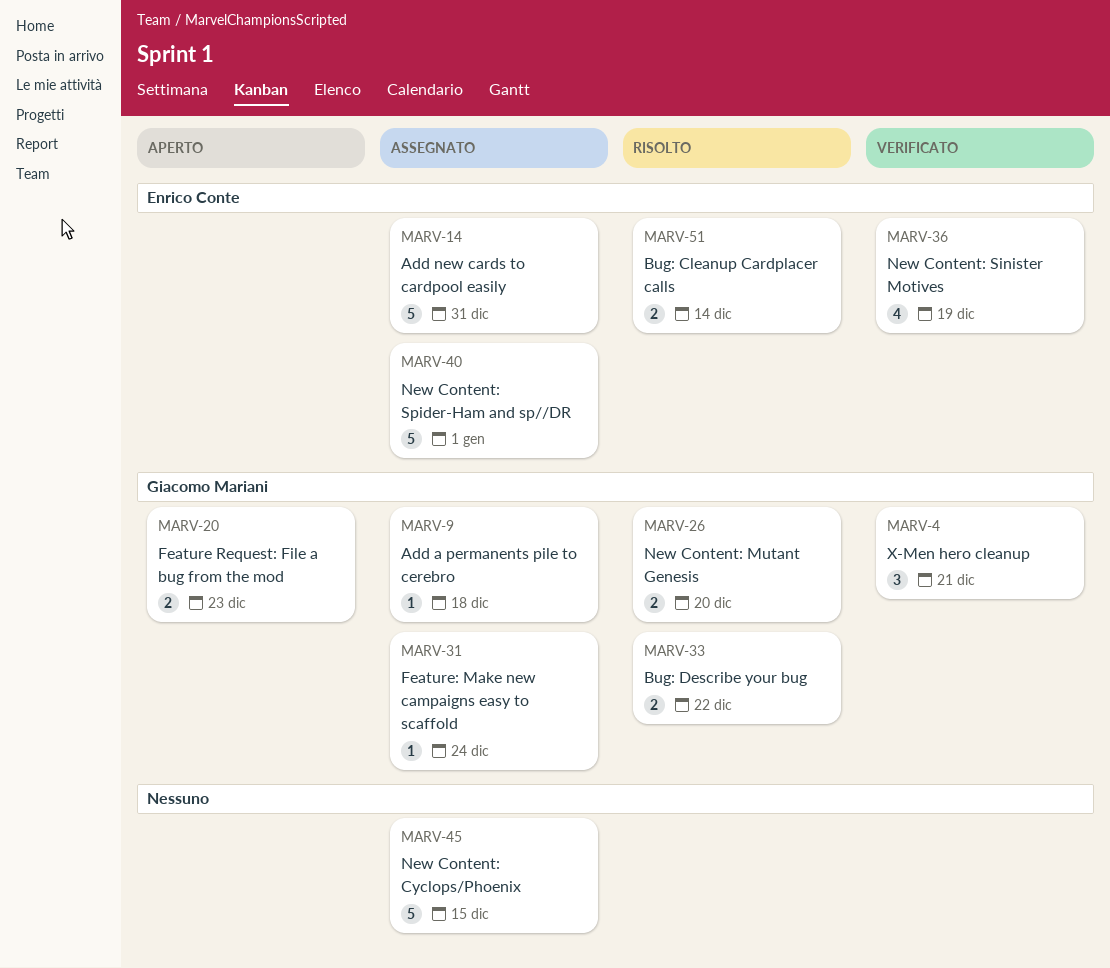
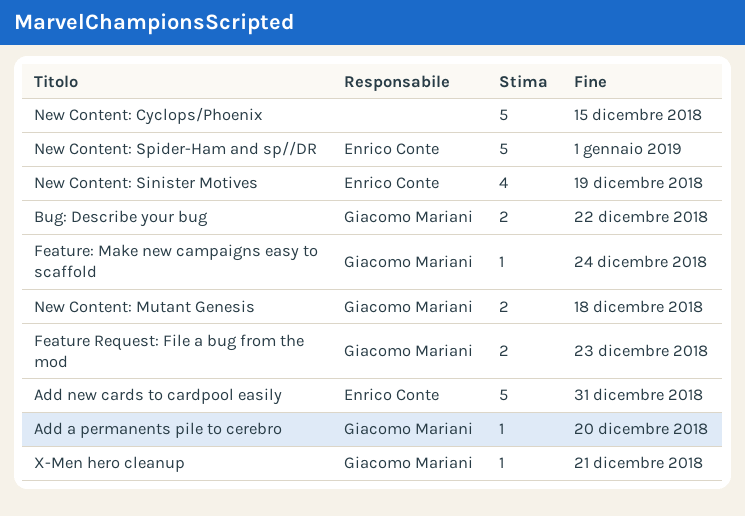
Add a permanents pile to cerebro, due: Dec 18 -> Dec 20
Bug: Cleanup Cardplacer calls: present -> none
New Content: Mutant Genesis, due: Dec 20 -> Dec 18
X-Men hero cleanup, estimate: 3 -> 1

